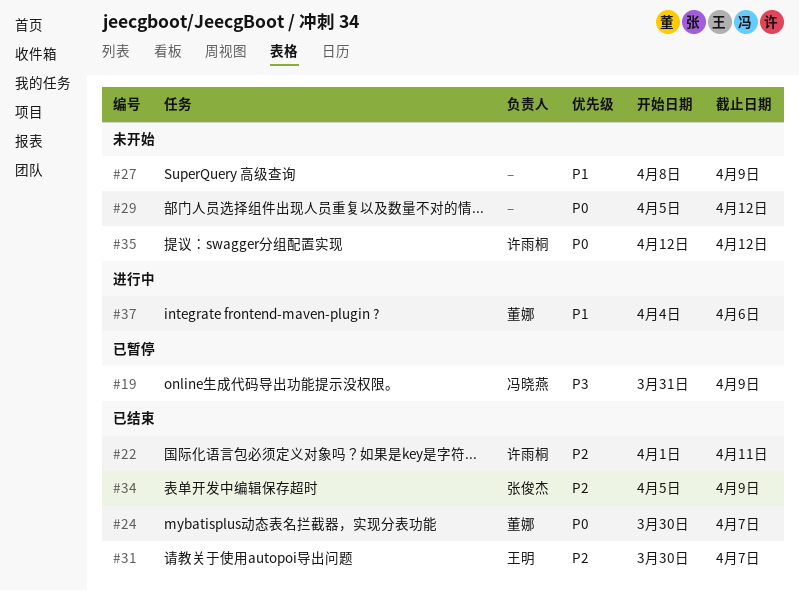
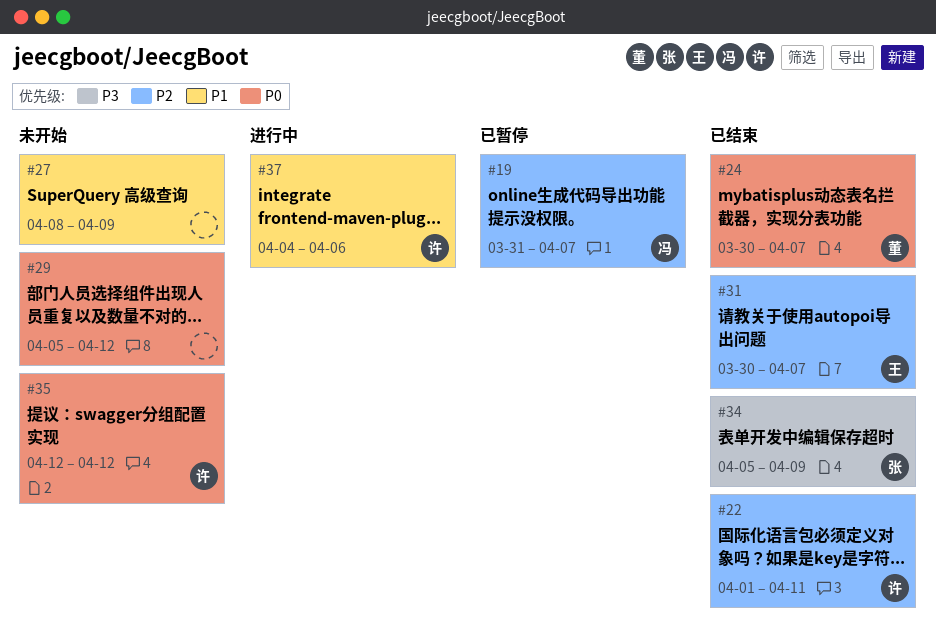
#19, priority: P3 -> P2
#19, due: Apr 9 -> Apr 7
#34, priority: P2 -> P3
#37, owner: 董娜 -> 许雨桐

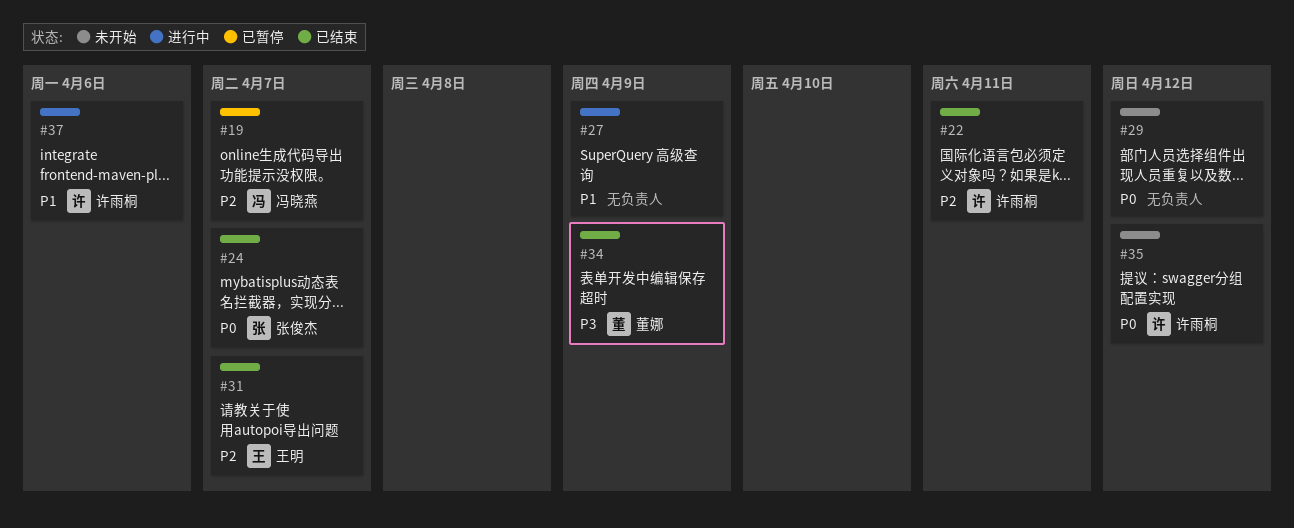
#24, owner: 董娜 -> 张俊杰
#27, status: 未开始 -> 进行中
#34, owner: 张俊杰 -> 董娜

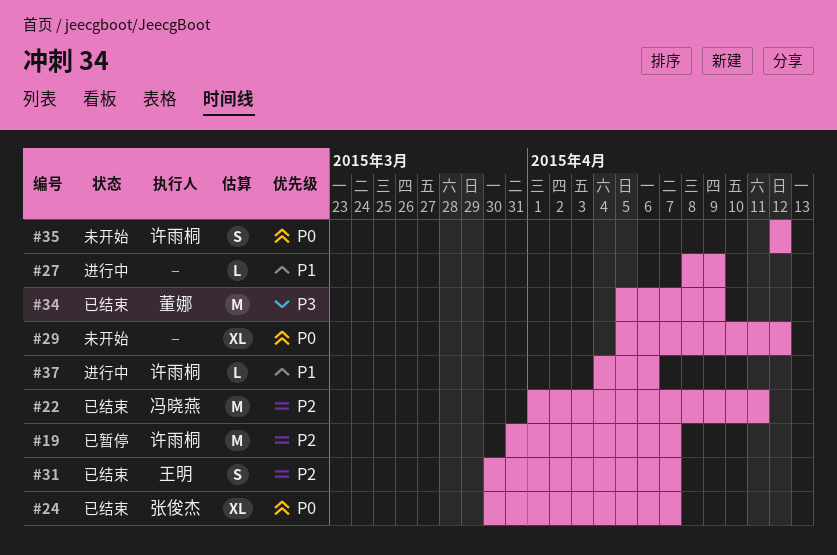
#19, owner: 冯晓燕 -> 许雨桐
#22, owner: 许雨桐 -> 冯晓燕

